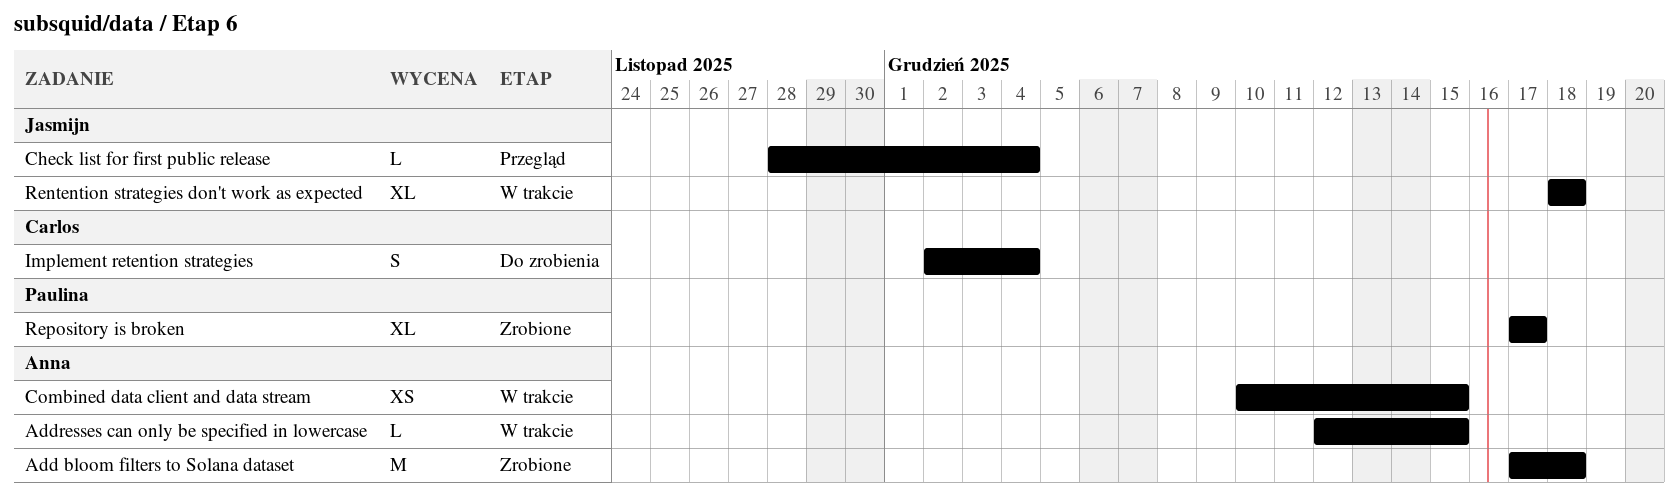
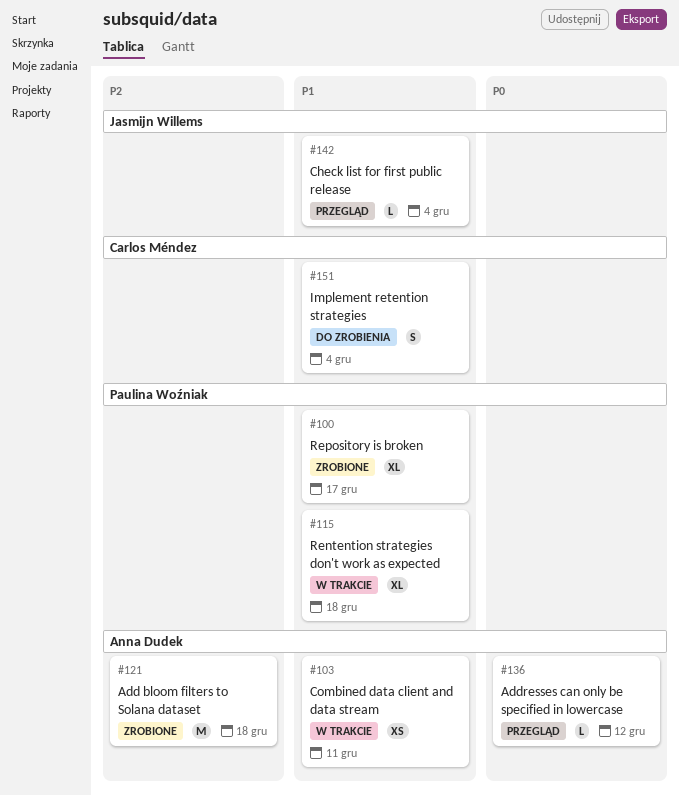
Addresses can only be specified in lowercase, status: W trakcie -> Przegląd
Addresses can only be specified in lowercase, due: Dec 15 -> Dec 12
Combined data client and data stream, due: Dec 15 -> Dec 11
Rentention strategies don't work as expected, owner: Jasmijn Willems -> Paulina Woźniak

